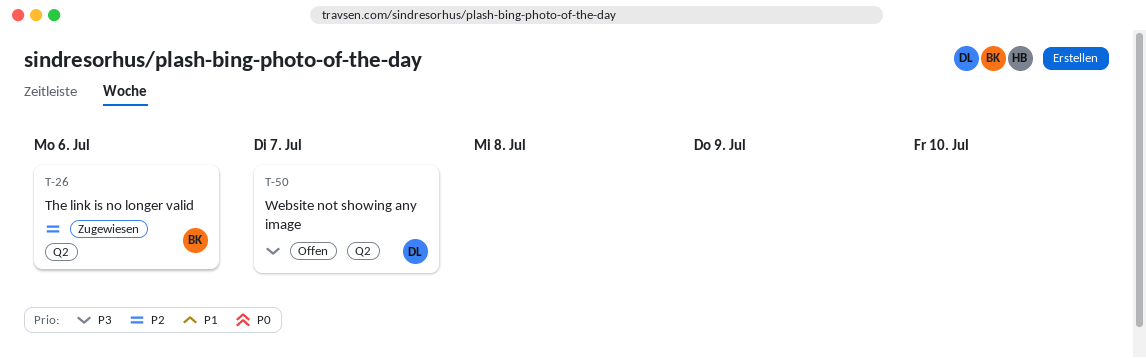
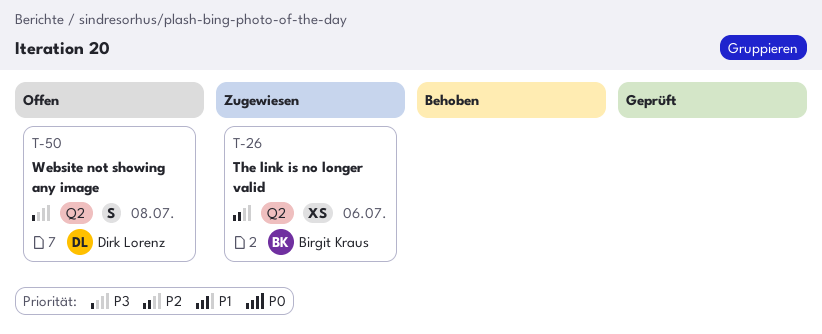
T-50, due: Jul 7 -> Jul 8

